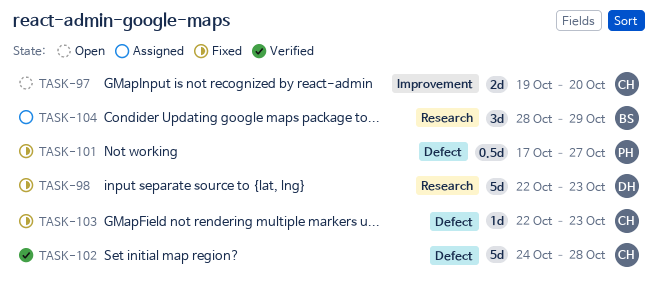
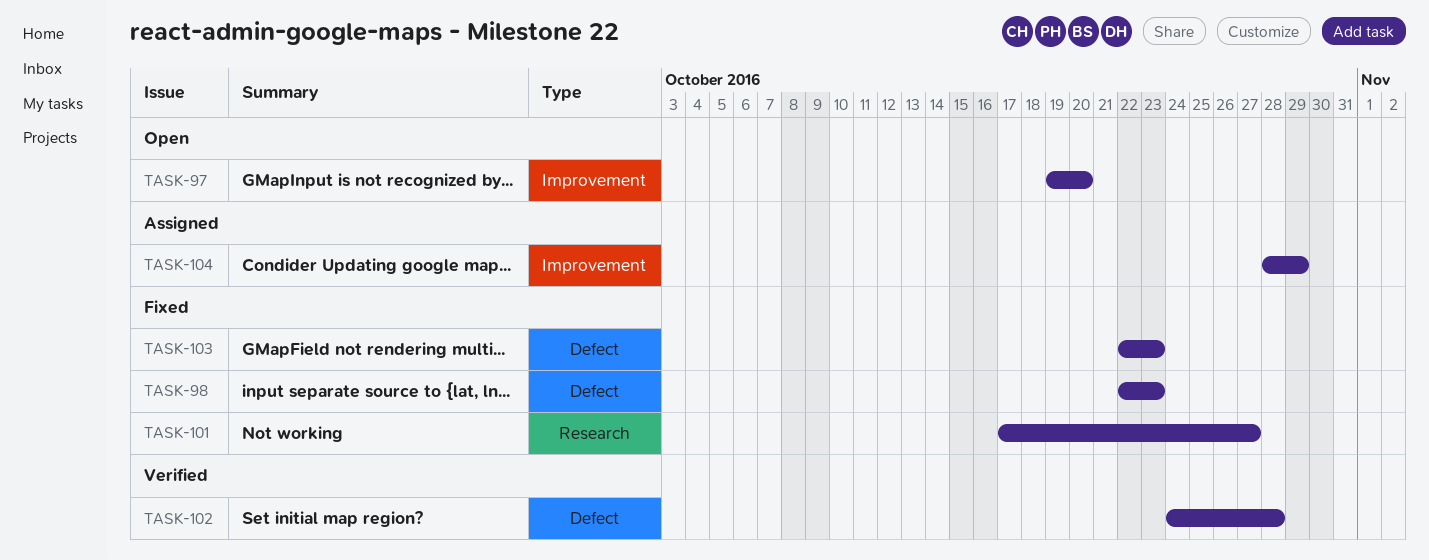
TASK-98, label: Research -> Defect
TASK-101, label: Defect -> Research
TASK-104, label: Research -> Improvement

